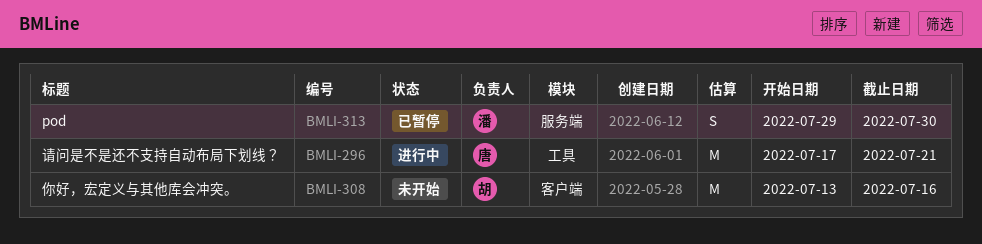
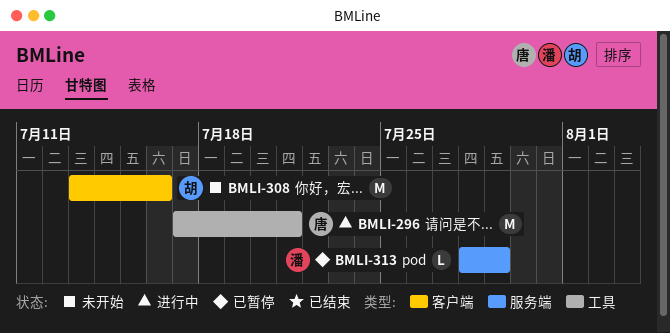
BMLI-313, estimate: S -> L
BMLI-313, start: Jul 29 -> Jul 28
BMLI-313, due: Jul 30 -> Jul 29

